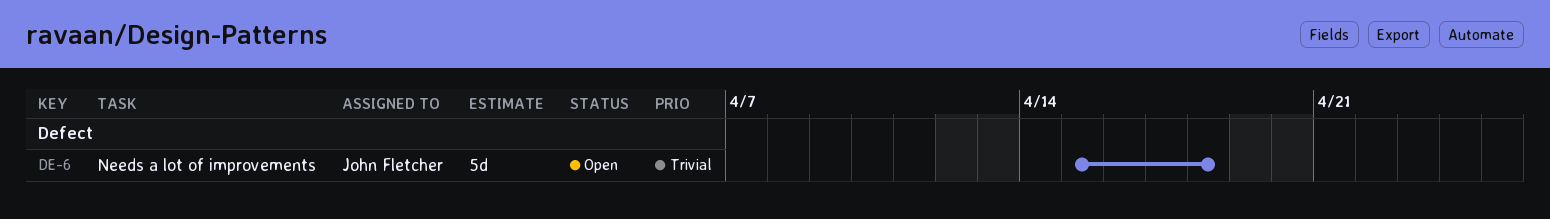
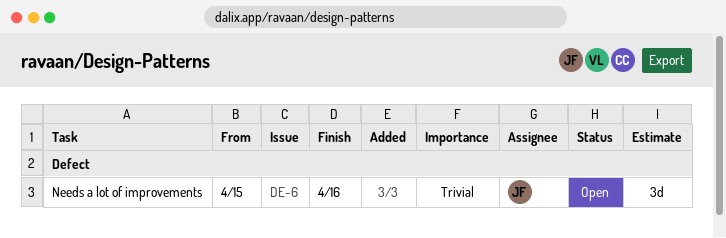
DE-6, estimate: 5d -> 3d
DE-6, due: Apr 18 -> Apr 16

